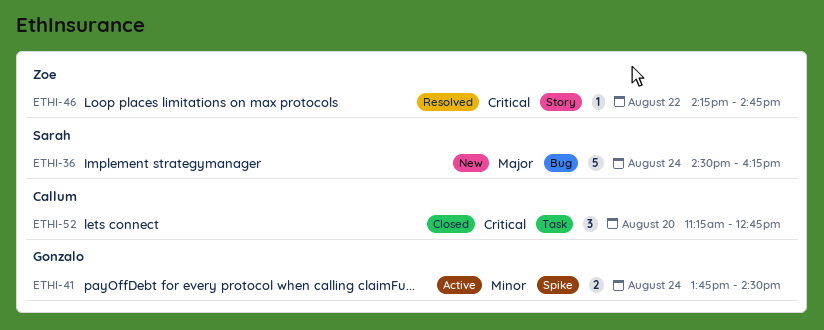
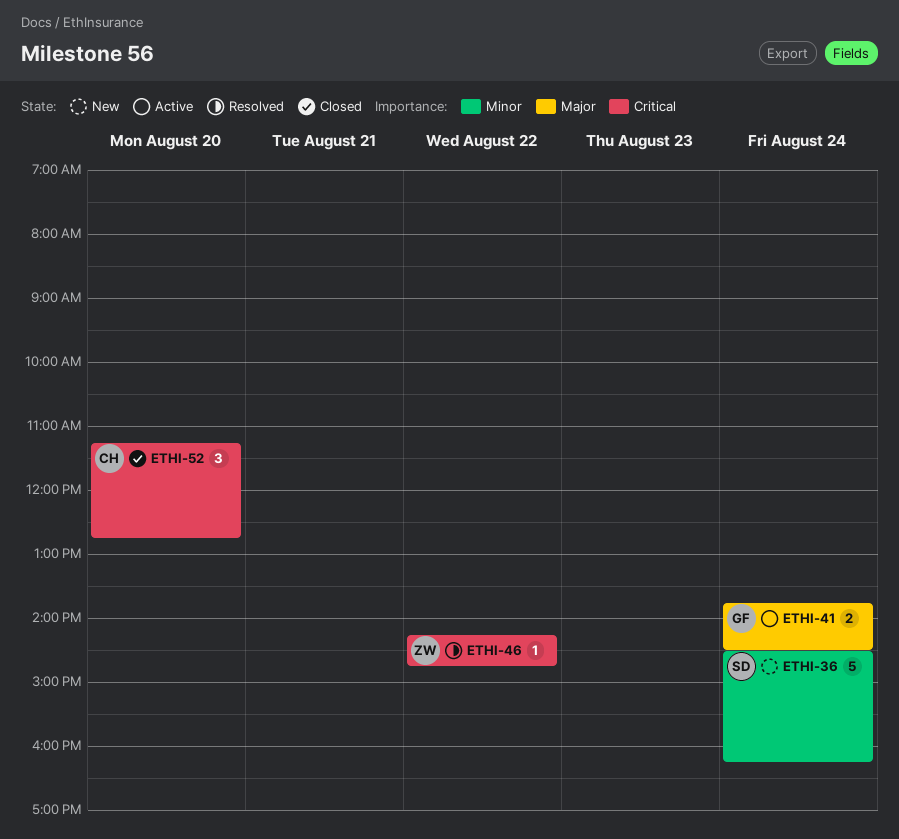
ETHI-36, priority: Major -> Minor
ETHI-41, priority: Minor -> Major

